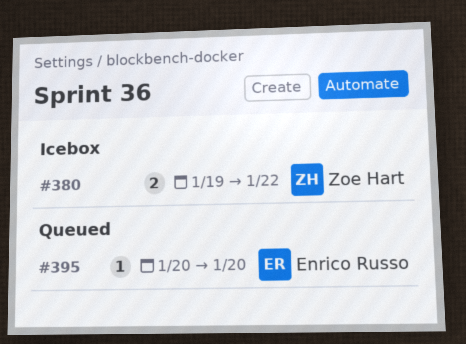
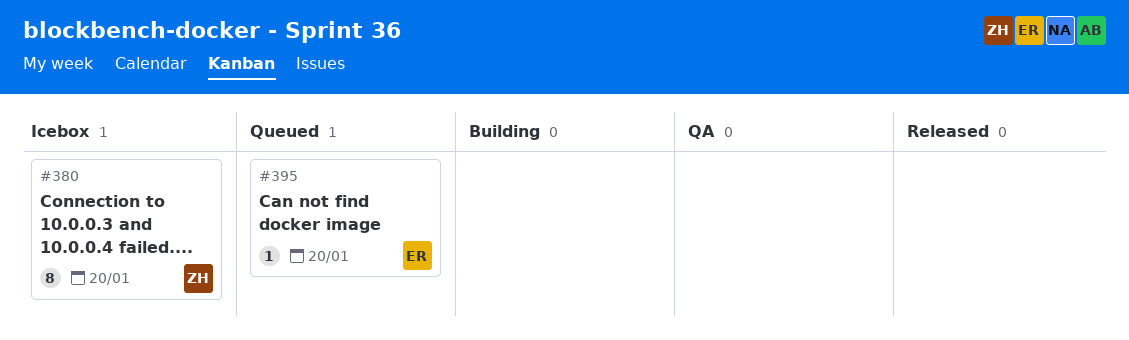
#380, estimate: 2 -> 8
#380, due: Jan 22 -> Jan 20

